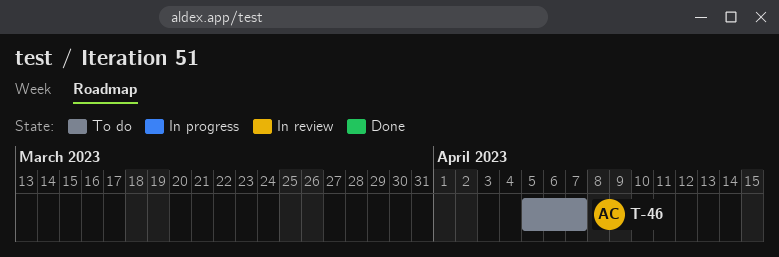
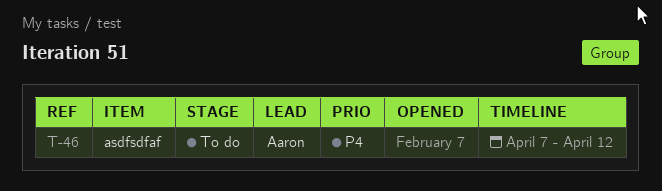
T-46, start: Apr 5 -> Apr 7
T-46, due: Apr 7 -> Apr 12

